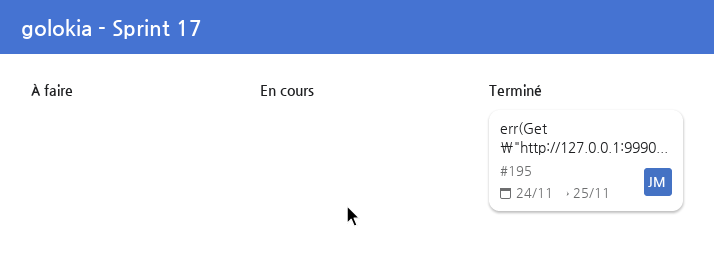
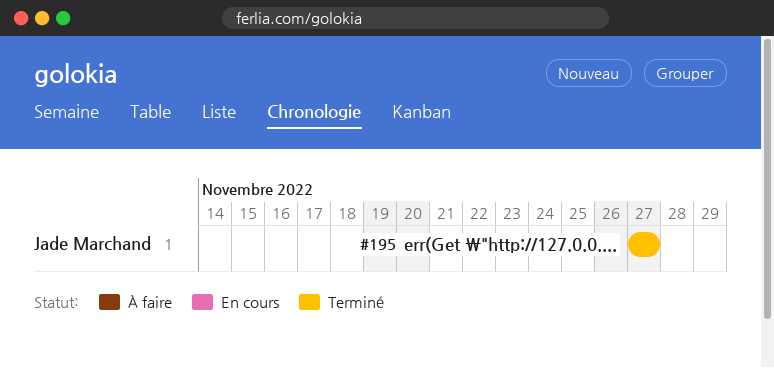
#195, start: Nov 24 -> Nov 27
#195, due: Nov 25 -> Nov 27

